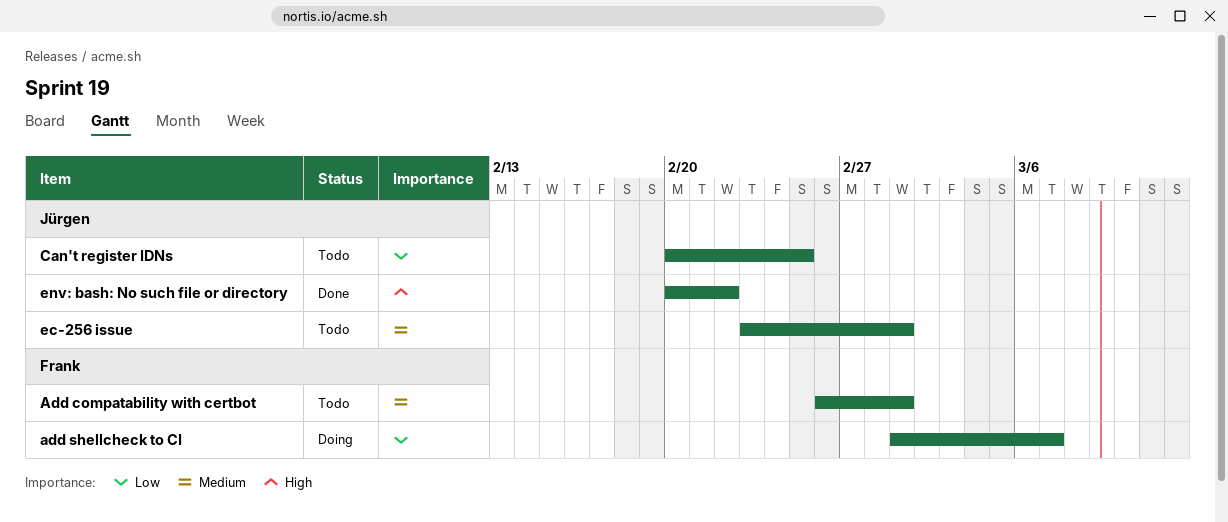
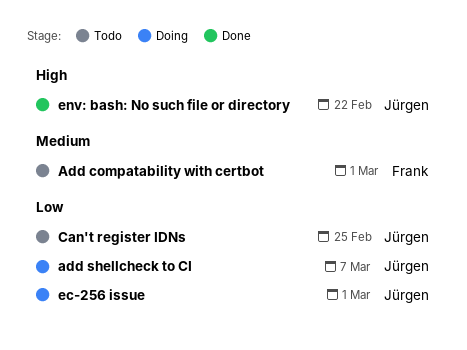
add shellcheck to CI, owner: Frank -> Jürgen
ec-256 issue, status: Todo -> Doing
ec-256 issue, priority: Medium -> Low

